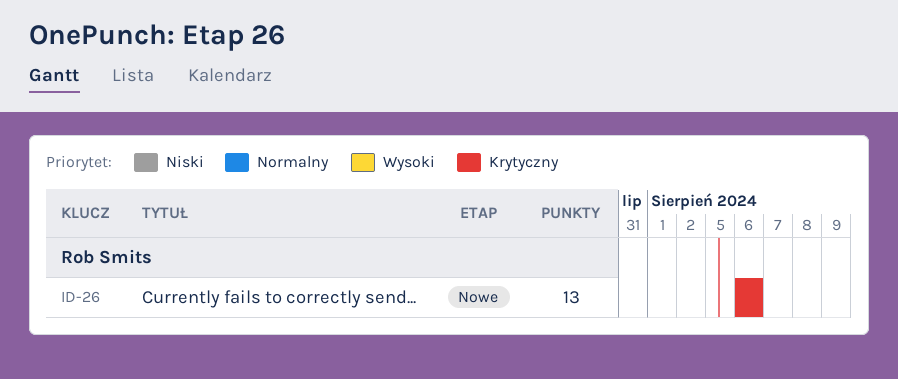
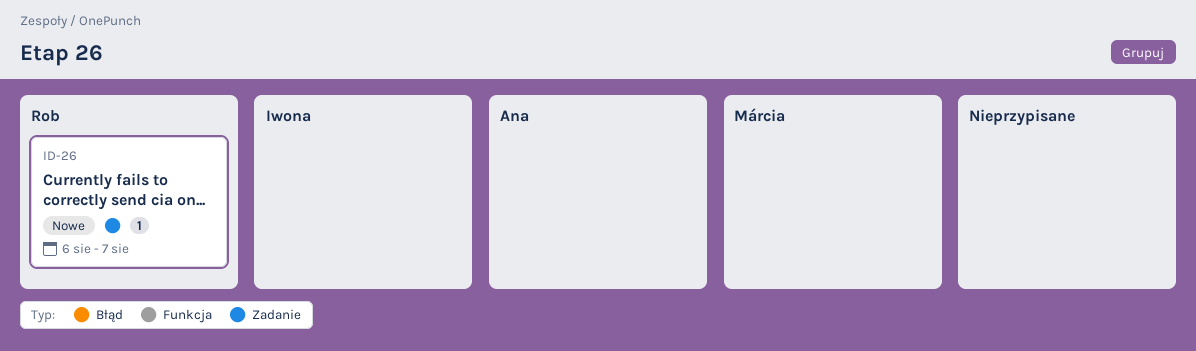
ID-26, estimate: 13 -> 1
ID-26, due: Aug 6 -> Aug 7

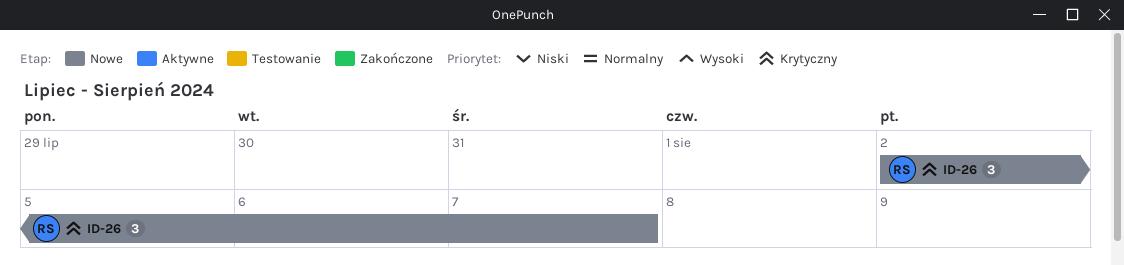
ID-26, estimate: 1 -> 3
ID-26, start: Aug 6 -> Aug 2

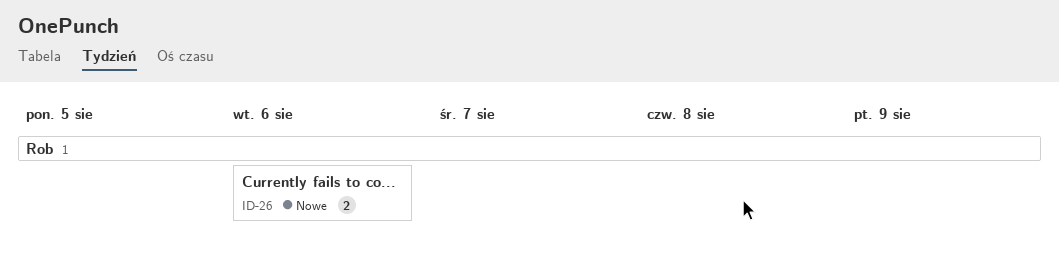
ID-26, estimate: 3 -> 2
ID-26, due: Aug 7 -> Aug 6

